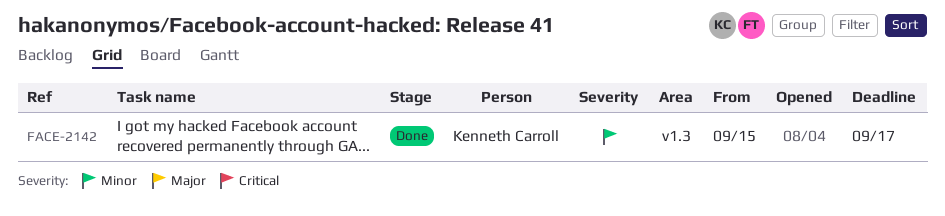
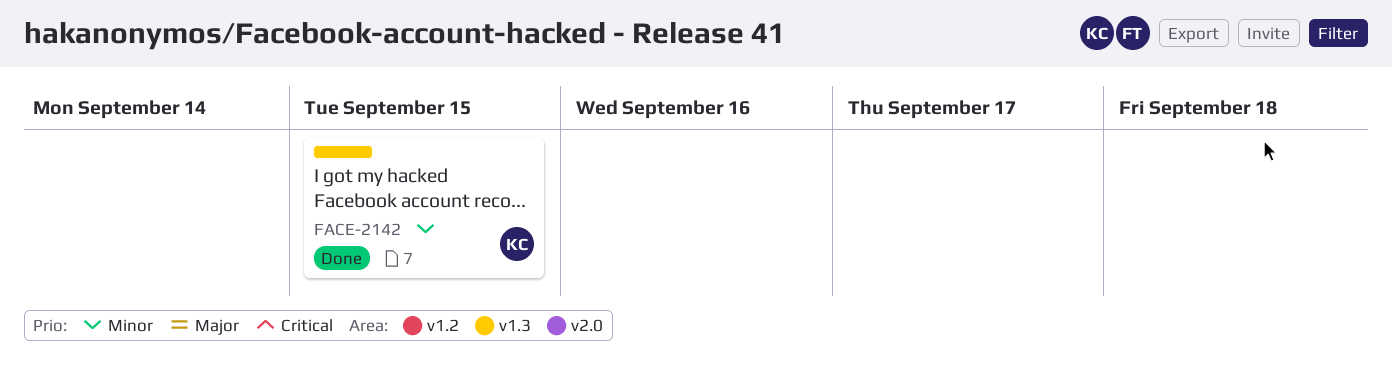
FACE-2142, due: Sep 17 -> Sep 15

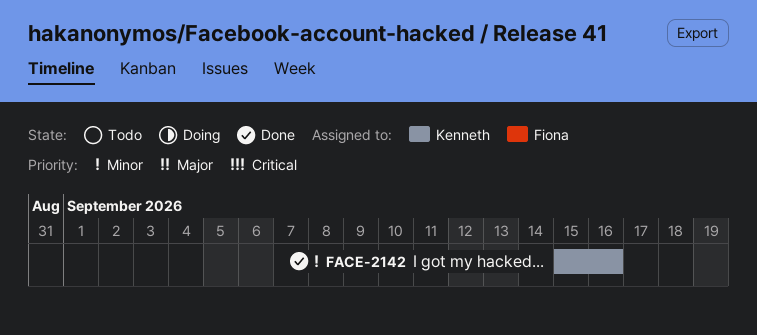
FACE-2142, due: Sep 15 -> Sep 16

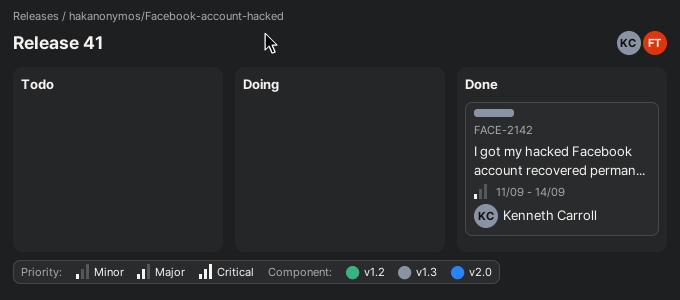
FACE-2142, start: Sep 15 -> Sep 11
FACE-2142, due: Sep 16 -> Sep 14

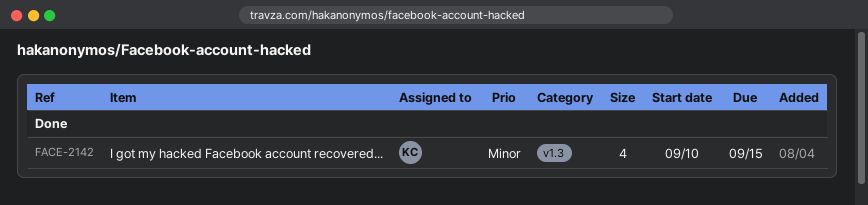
FACE-2142, start: Sep 11 -> Sep 10
FACE-2142, due: Sep 14 -> Sep 15

